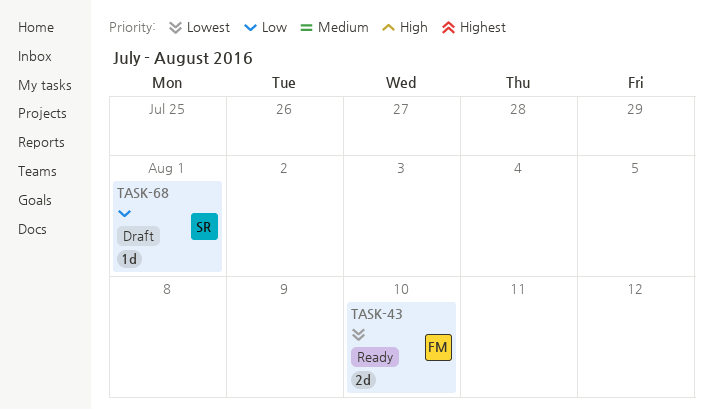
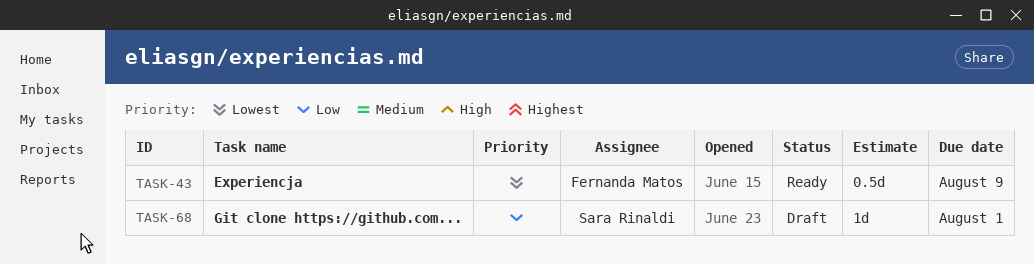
TASK-43, estimate: 2d -> 0.5d
TASK-43, due: Aug 10 -> Aug 9

